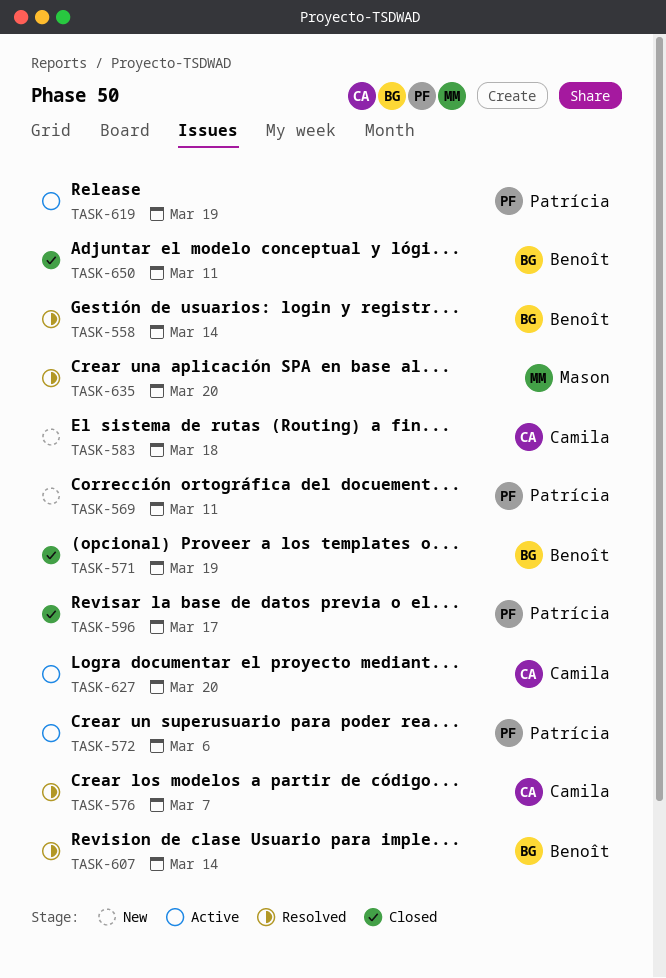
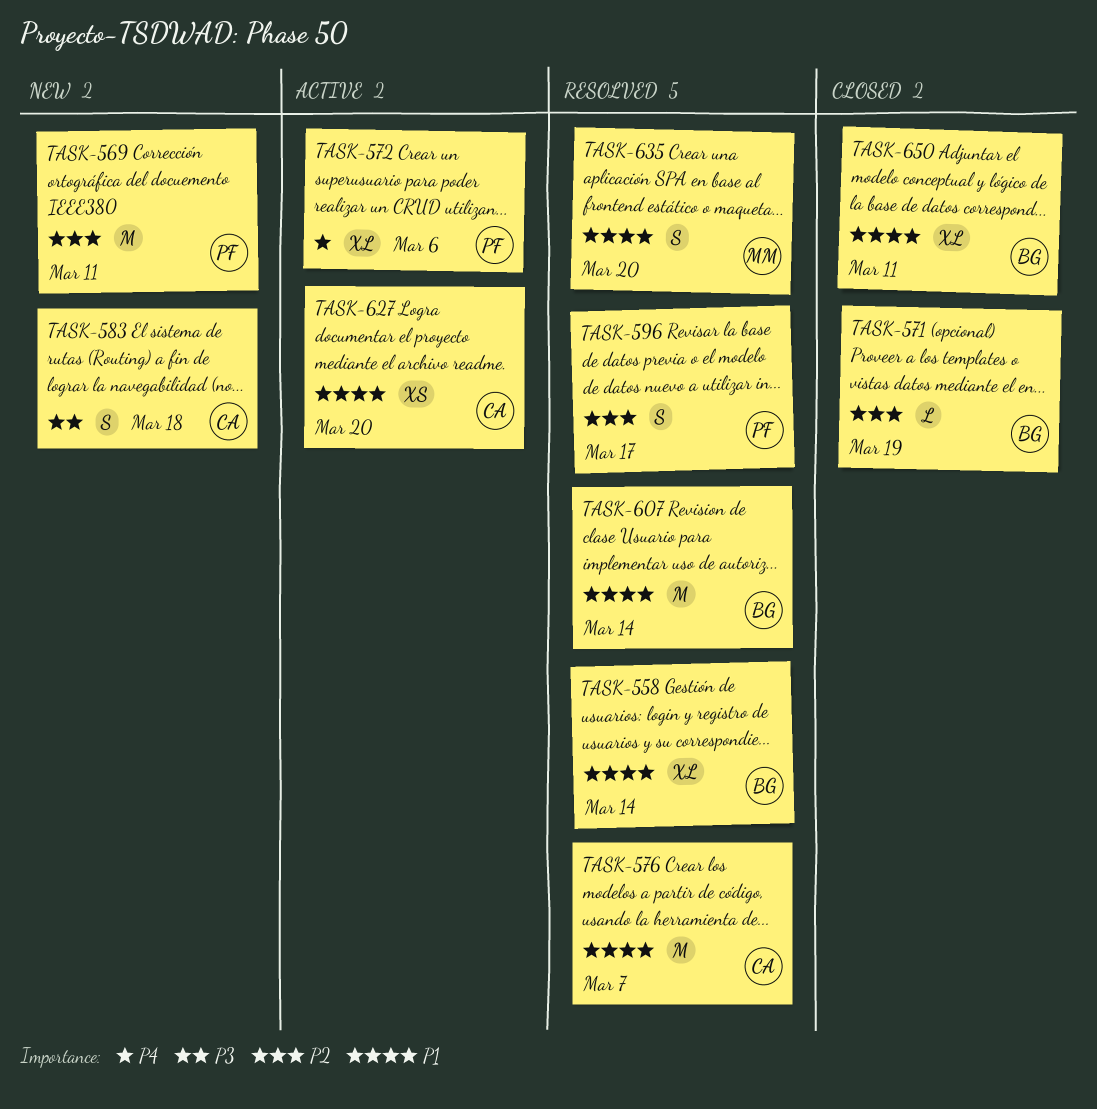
TASK-596, status: Closed -> Resolved
TASK-619: present -> none

